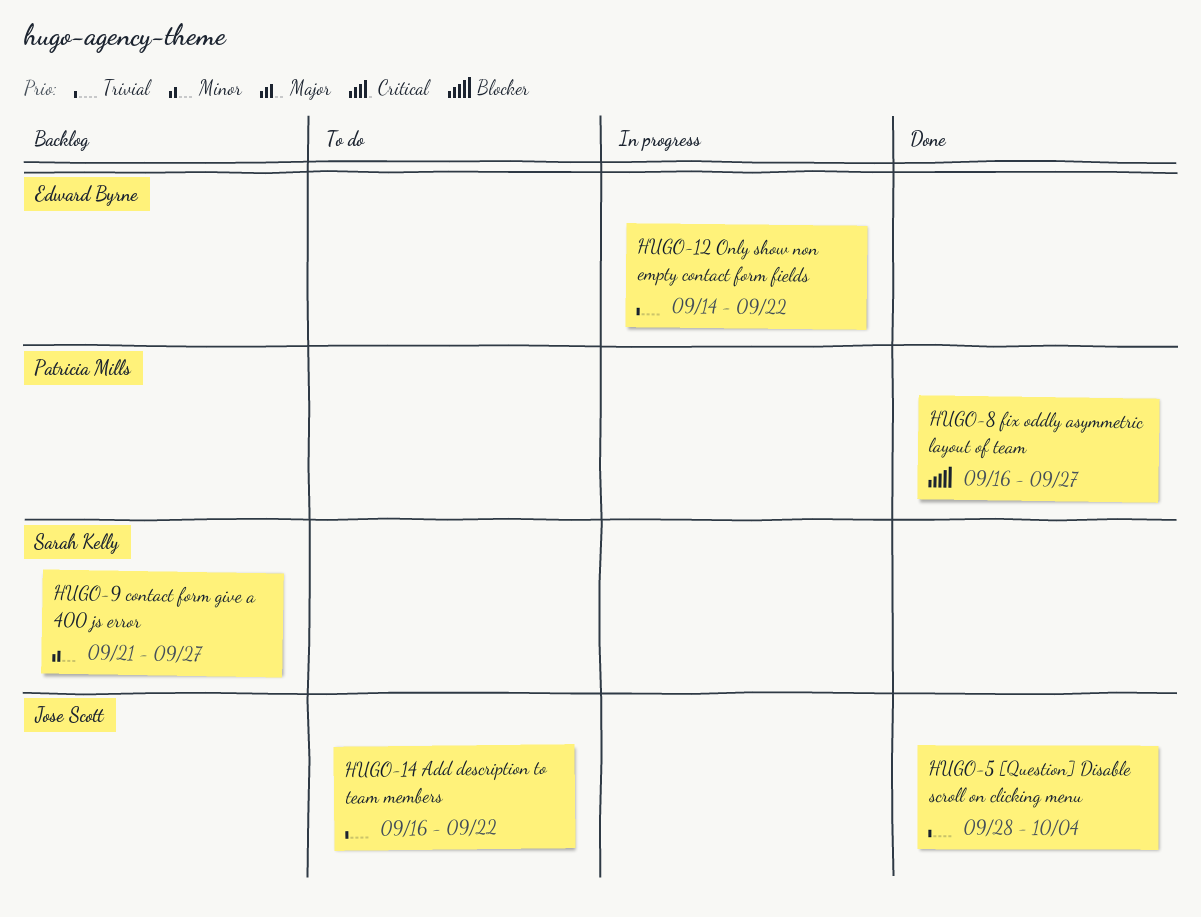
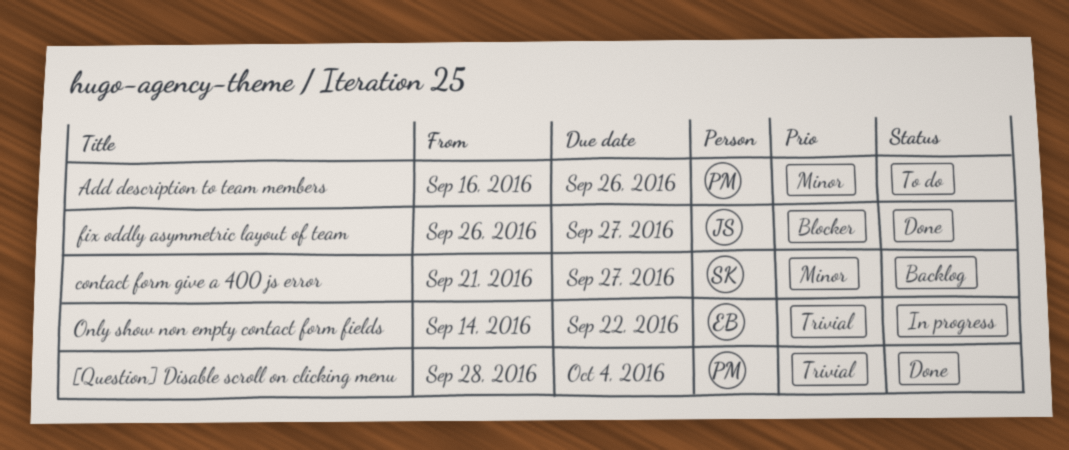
[Question] Disable scroll on clicking menu, owner: Jose Scott -> Patricia Mills
Add description to team members, owner: Jose Scott -> Patricia Mills
Add description to team members, priority: Trivial -> Minor
Add description to team members, due: Sep 22 -> Sep 26
fix oddly asymmetric layout of team, owner: Patricia Mills -> Jose Scott
fix oddly asymmetric layout of team, start: Sep 16 -> Sep 26

